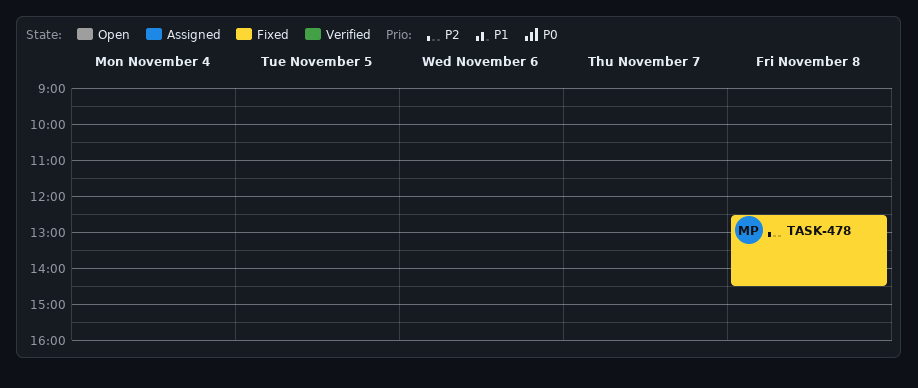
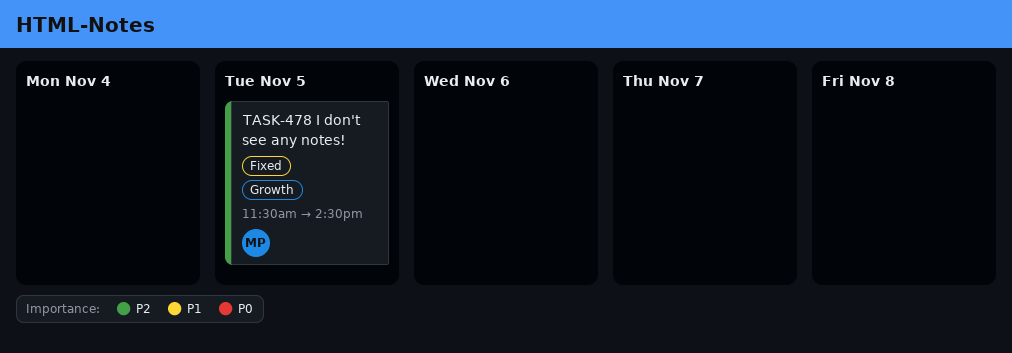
TASK-478, day: Nov 8 -> Nov 5
TASK-478, begins: 12:30 -> 11:30

